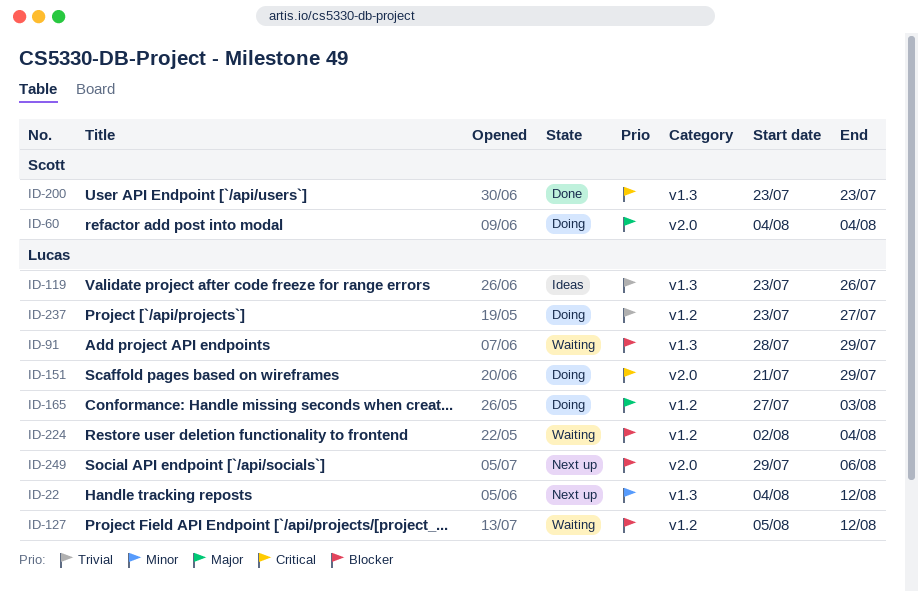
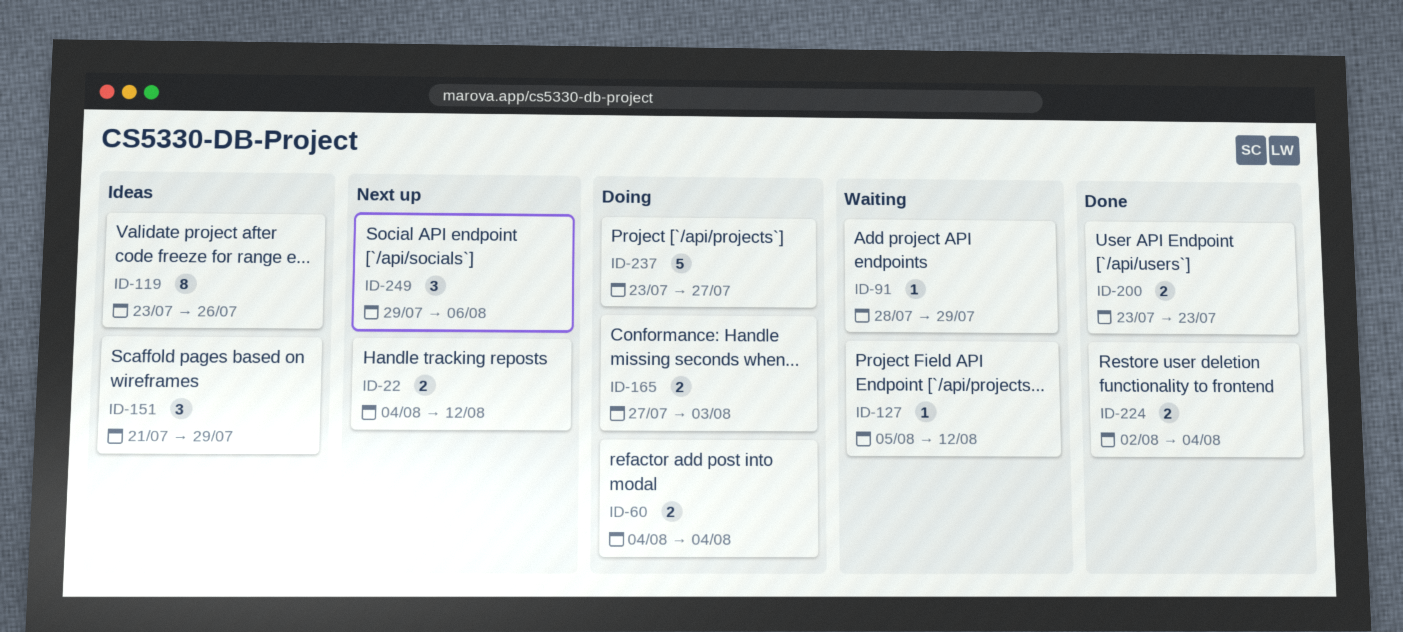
ID-151, status: Doing -> Ideas
ID-224, status: Waiting -> Done

